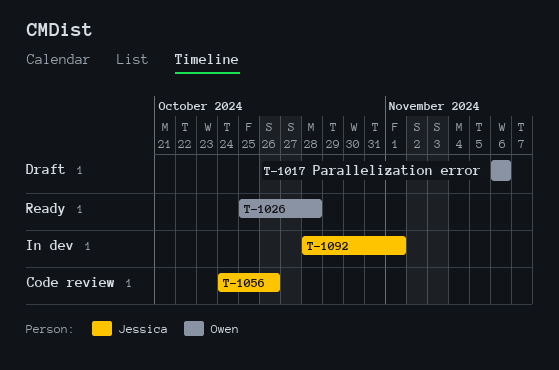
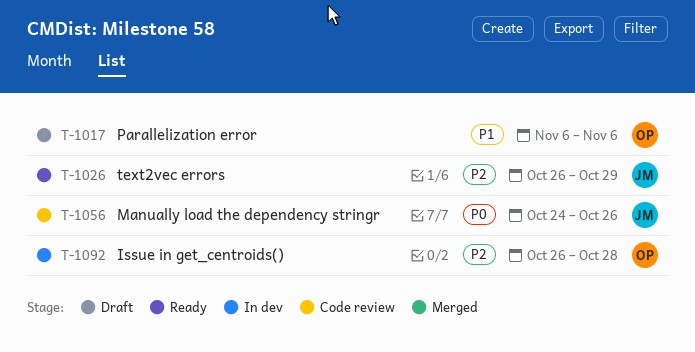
T-1026, owner: Owen -> Jessica
T-1026, start: Oct 25 -> Oct 26
T-1026, due: Oct 28 -> Oct 29
T-1092, owner: Jessica -> Owen
T-1092, start: Oct 28 -> Oct 26
T-1092, due: Nov 1 -> Oct 28

